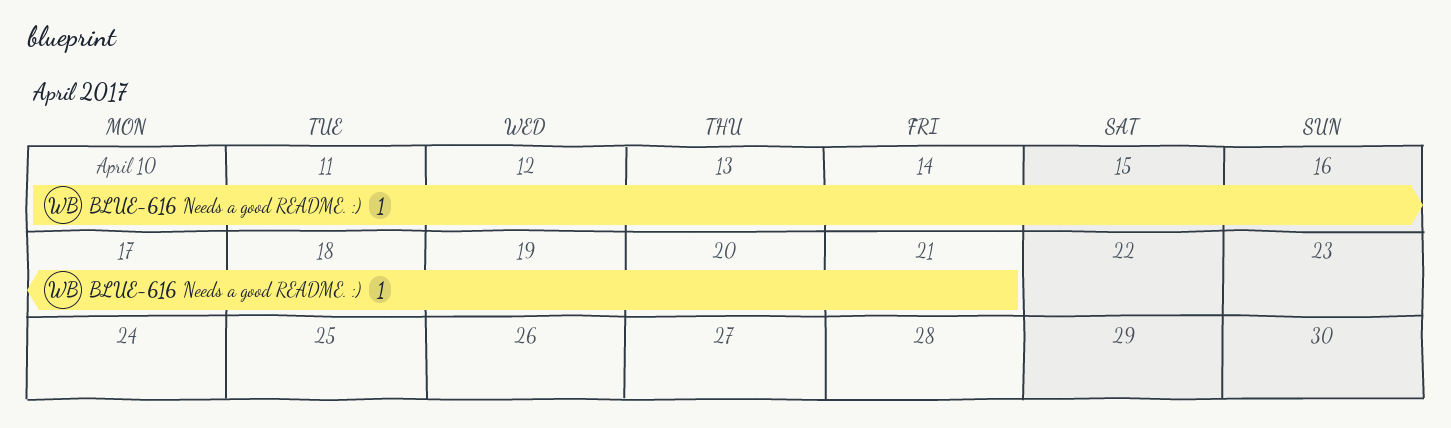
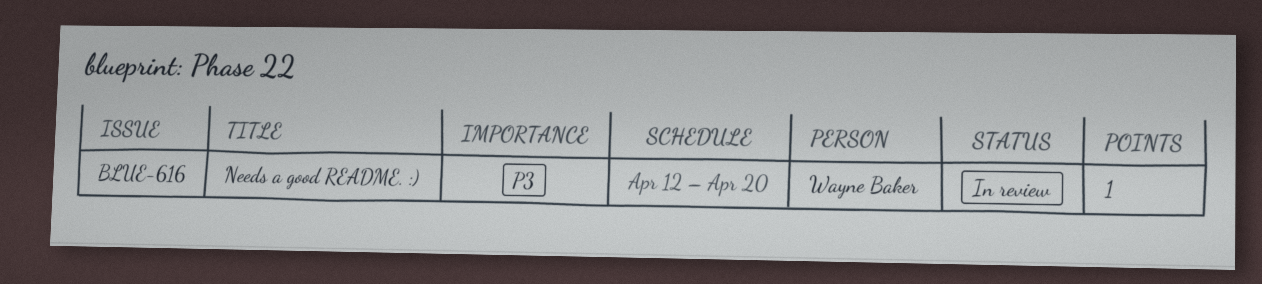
BLUE-616, start: Apr 10 -> Apr 12
BLUE-616, due: Apr 21 -> Apr 20

